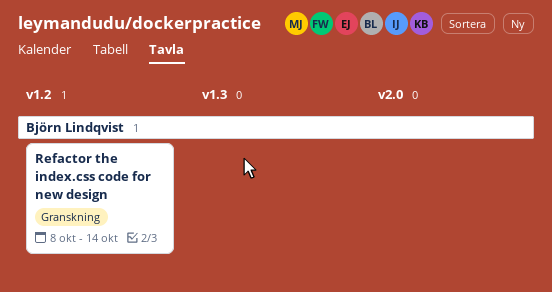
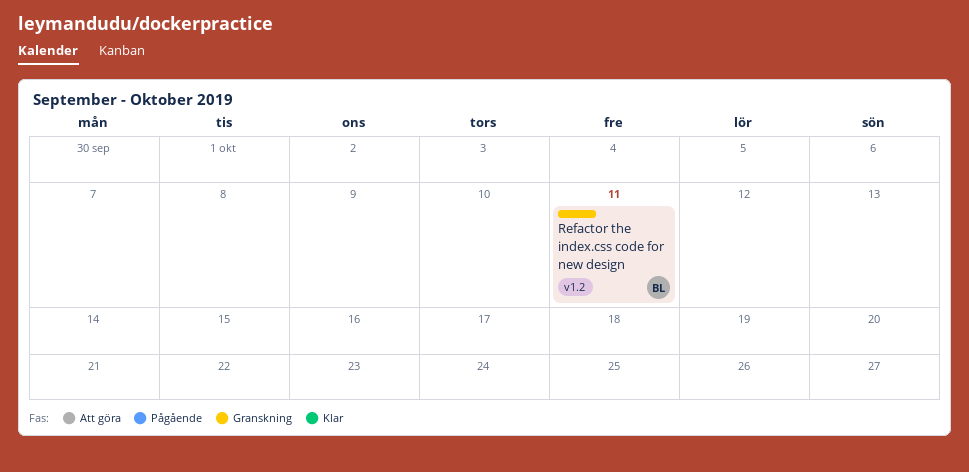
Refactor the index.css code for new design, due: Oct 14 -> Oct 11

